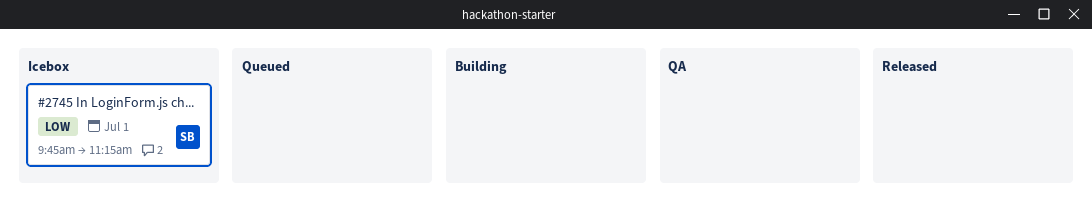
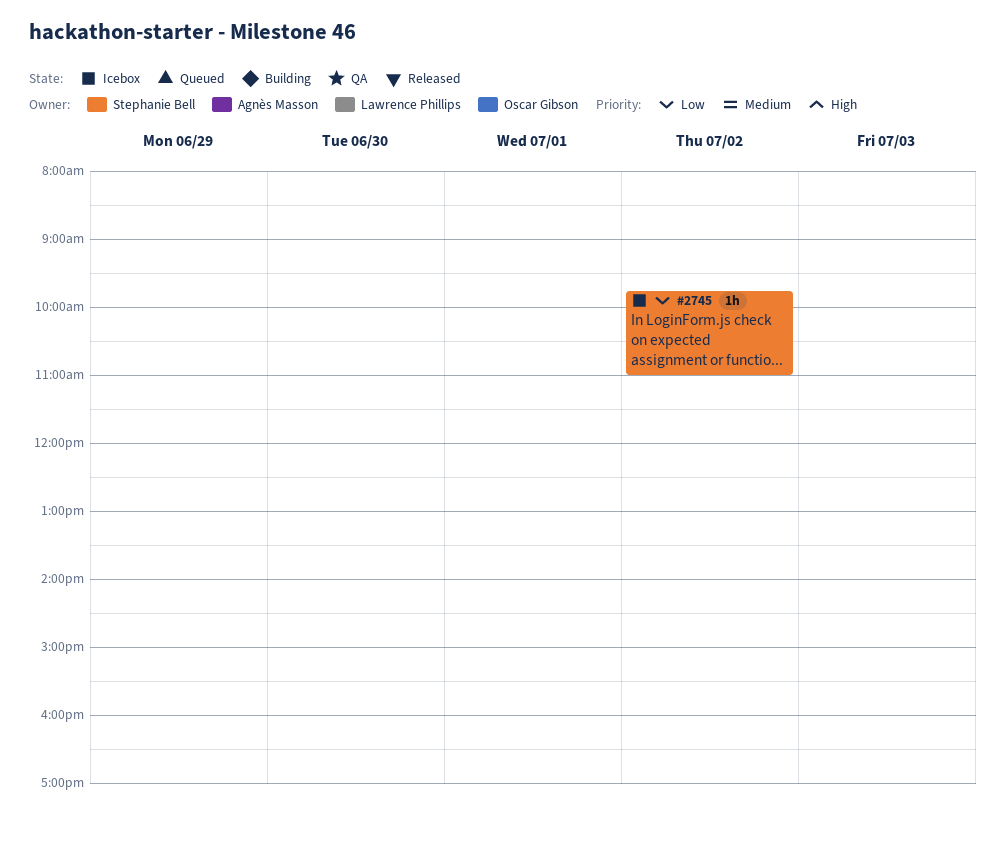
#2745, day: Jul 1 -> Jul 2
#2745, ends: 11:15 -> 11:00

